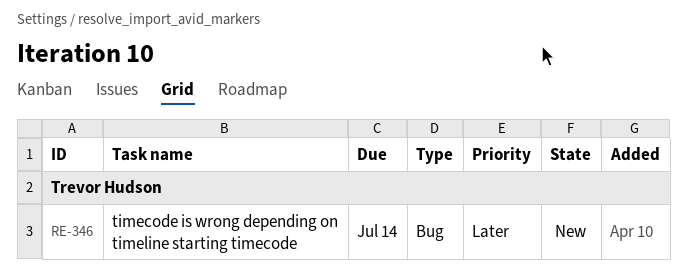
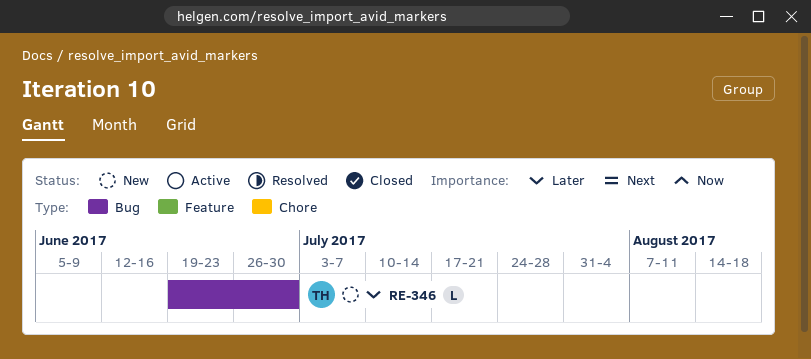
RE-346, due: Jul 14 -> Jun 30

